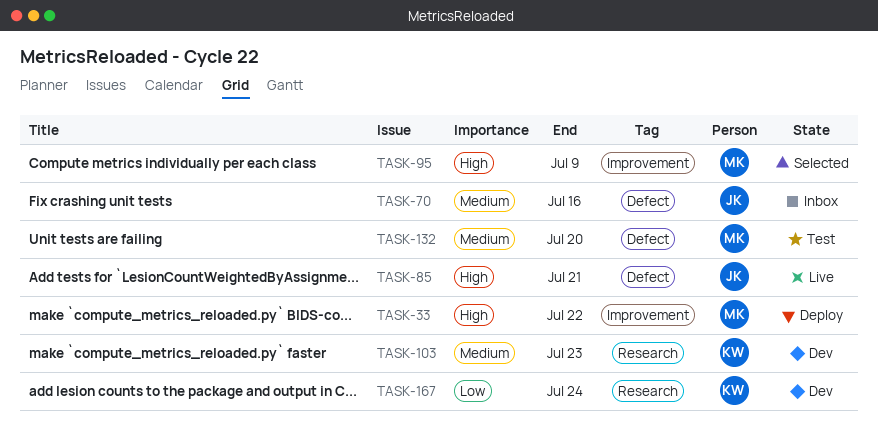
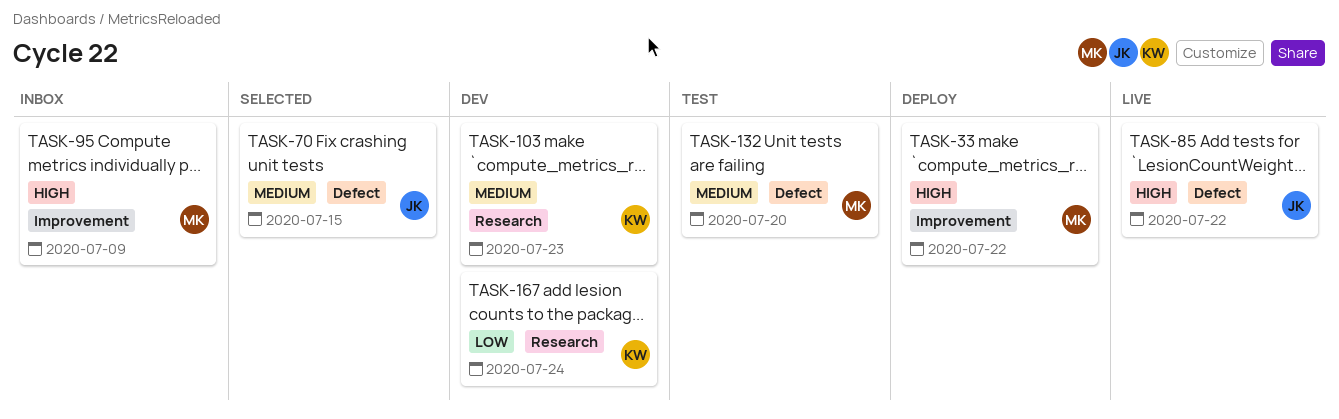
TASK-70, status: Inbox -> Selected
TASK-70, due: Jul 16 -> Jul 15
TASK-85, due: Jul 21 -> Jul 22
TASK-95, status: Selected -> Inbox

